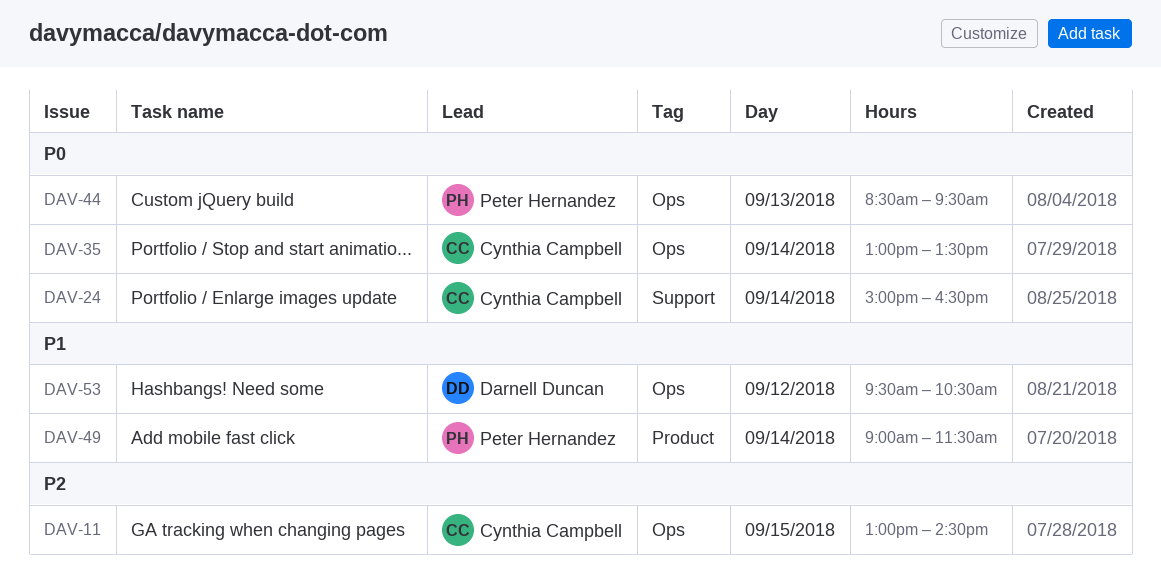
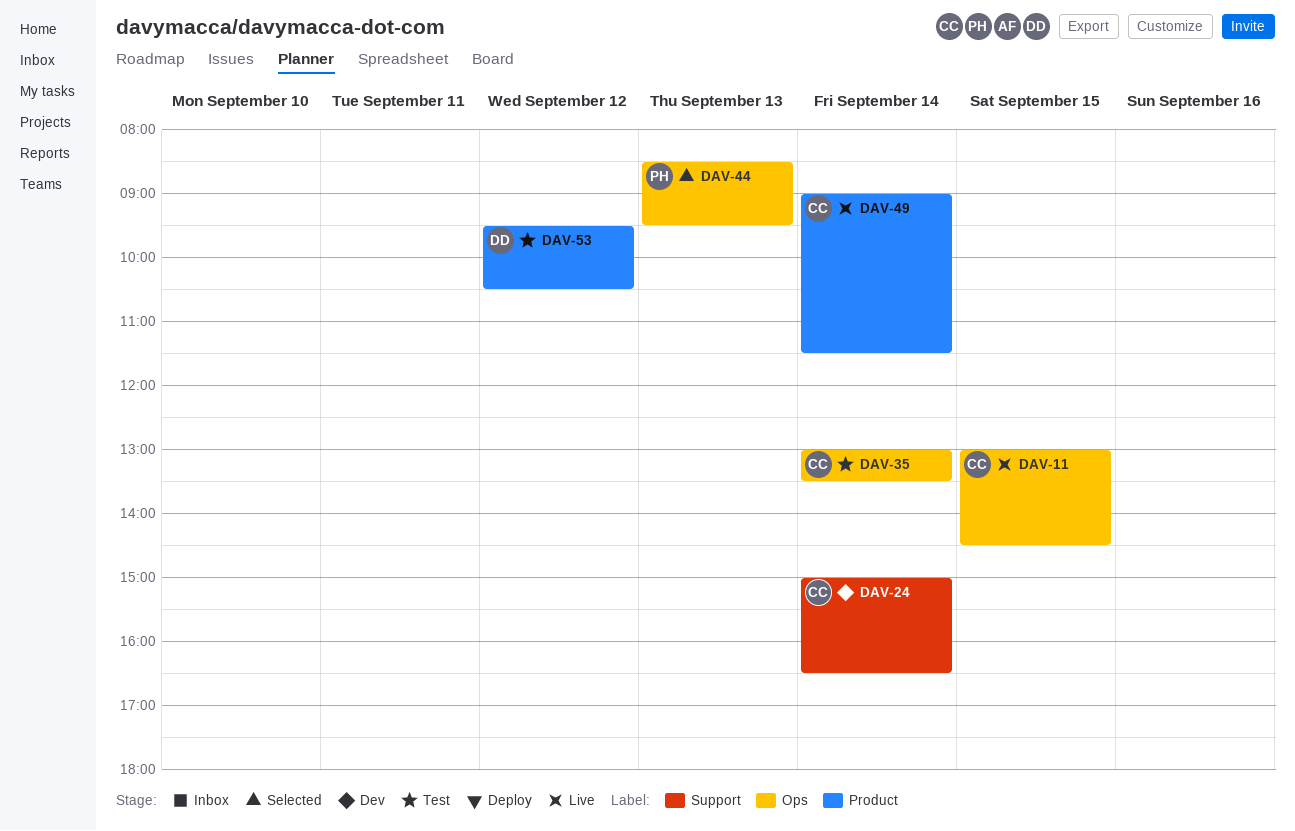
DAV-49, owner: Peter Hernandez -> Cynthia Campbell
DAV-53, label: Ops -> Product

